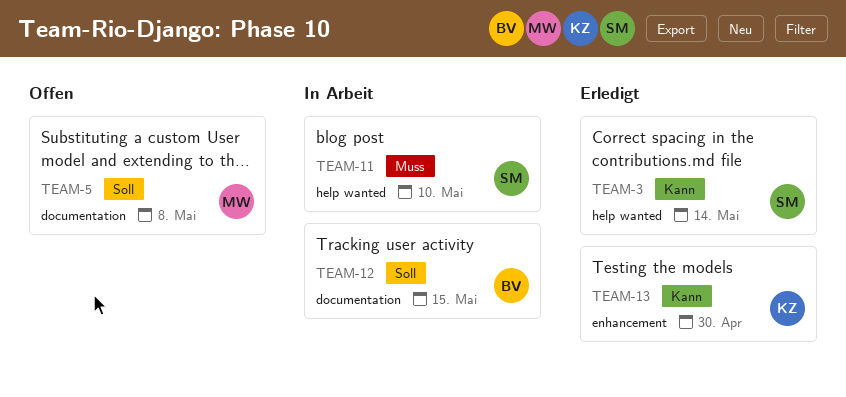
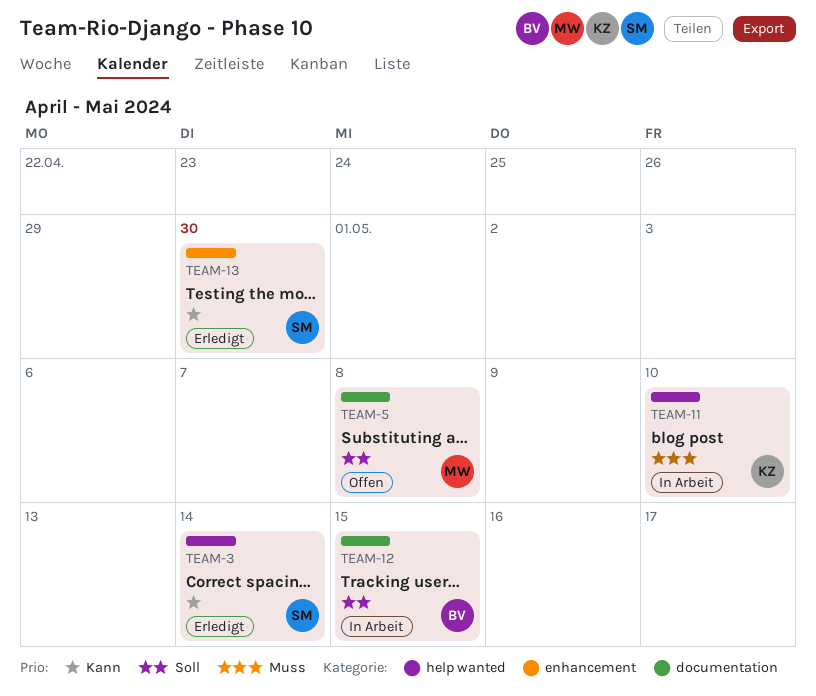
TEAM-11, owner: SM -> KZ
TEAM-13, owner: KZ -> SM

